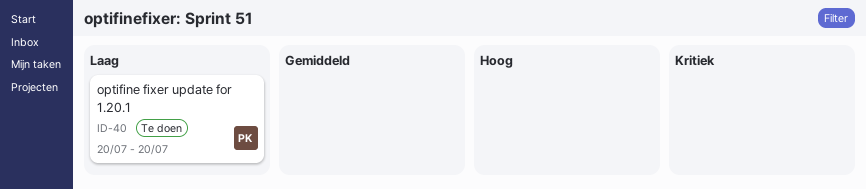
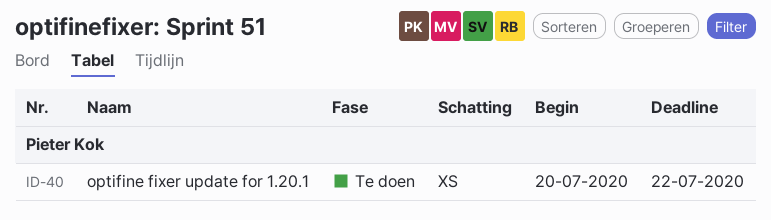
ID-40, due: Jul 20 -> Jul 22

